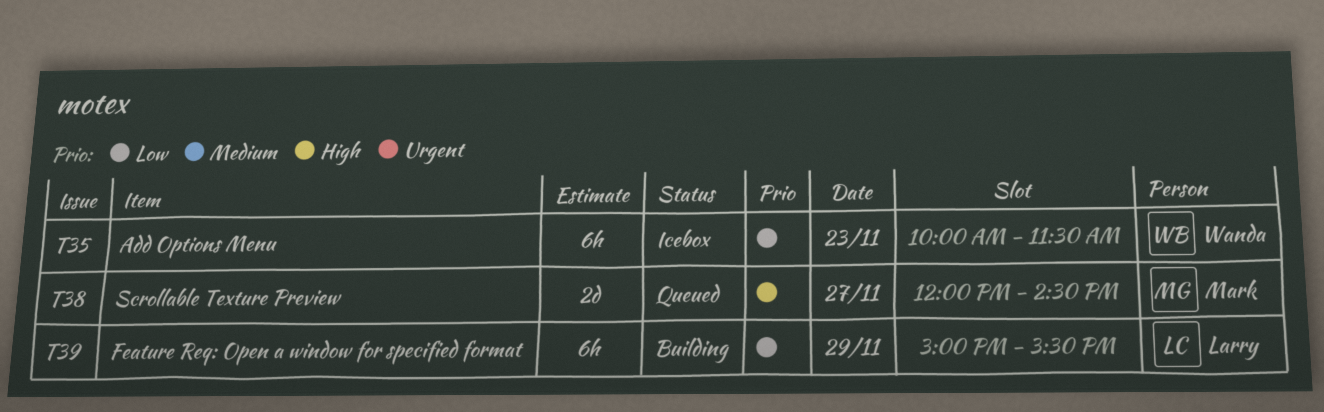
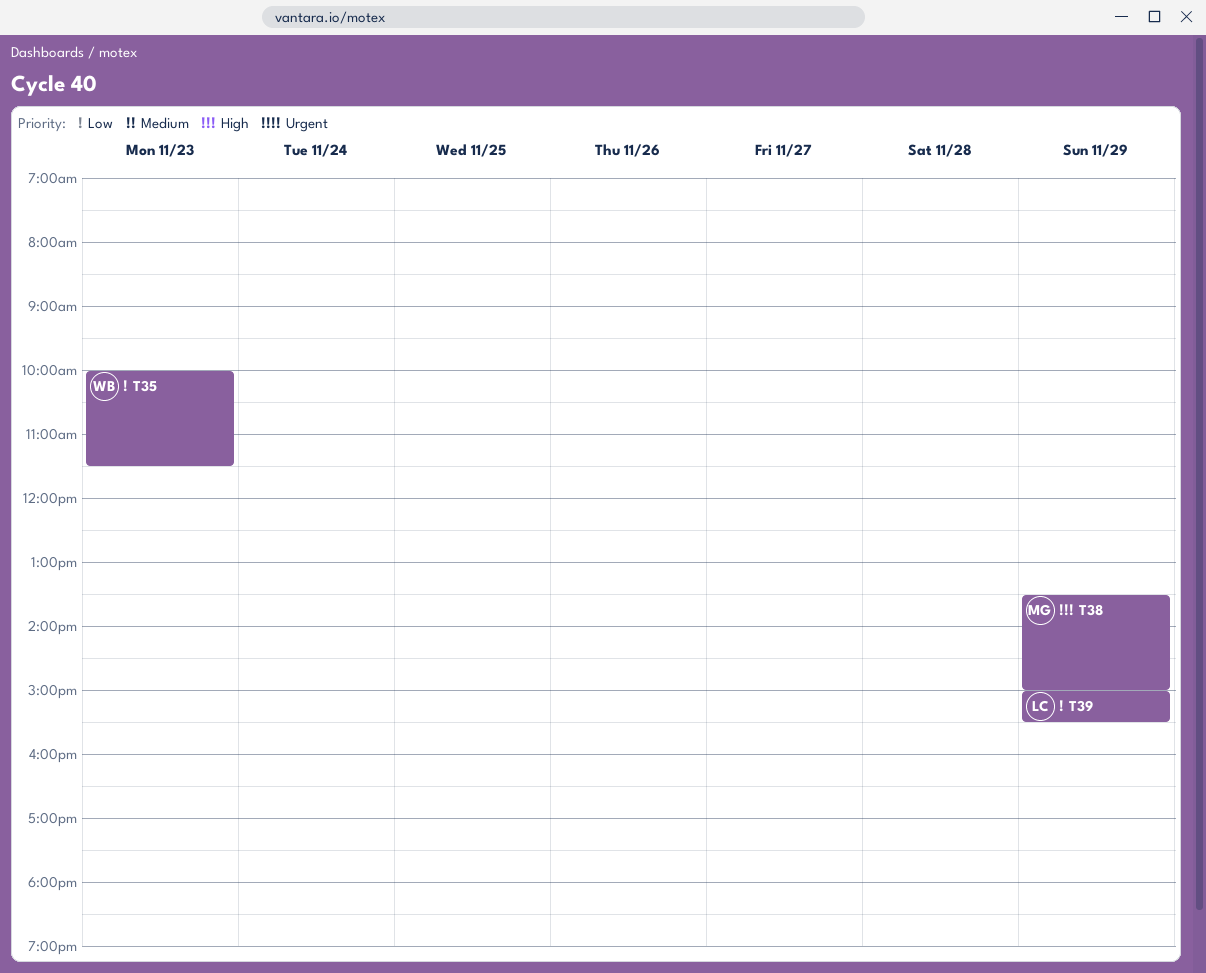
T38, day: Nov 27 -> Nov 29
T38, begins: 12:00 -> 13:30
T38, ends: 14:30 -> 15:00

